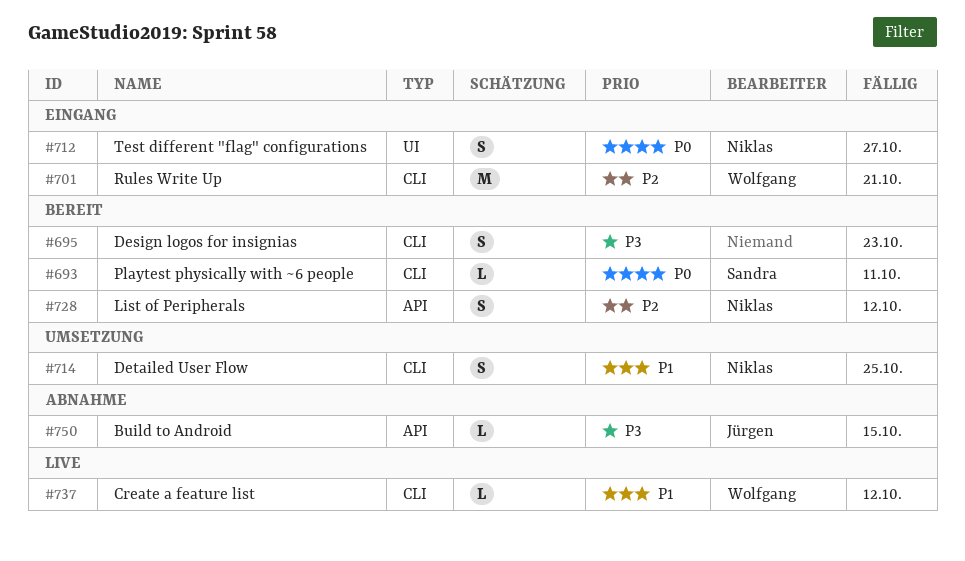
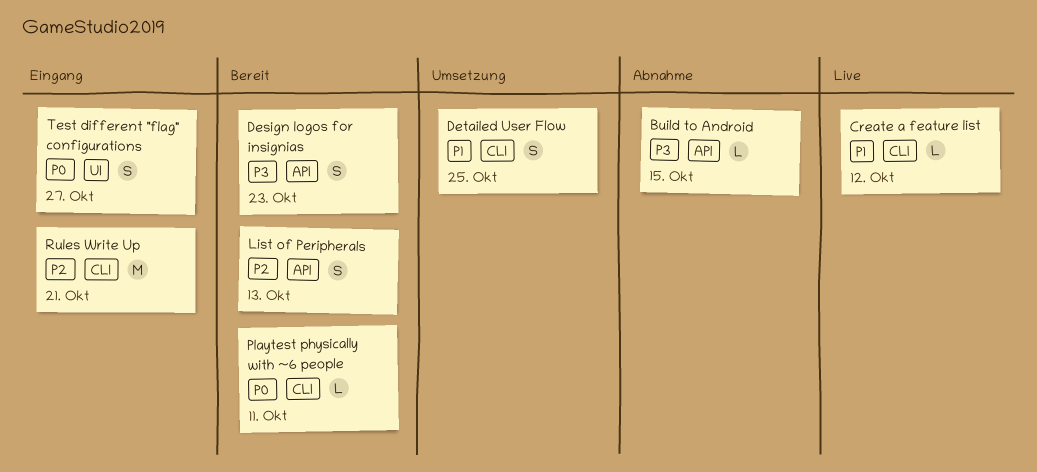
Design logos for insignias, label: CLI -> API
List of Peripherals, due: Oct 12 -> Oct 13

